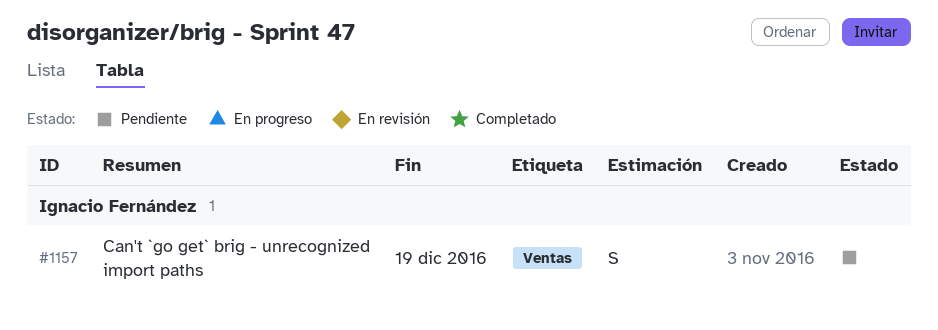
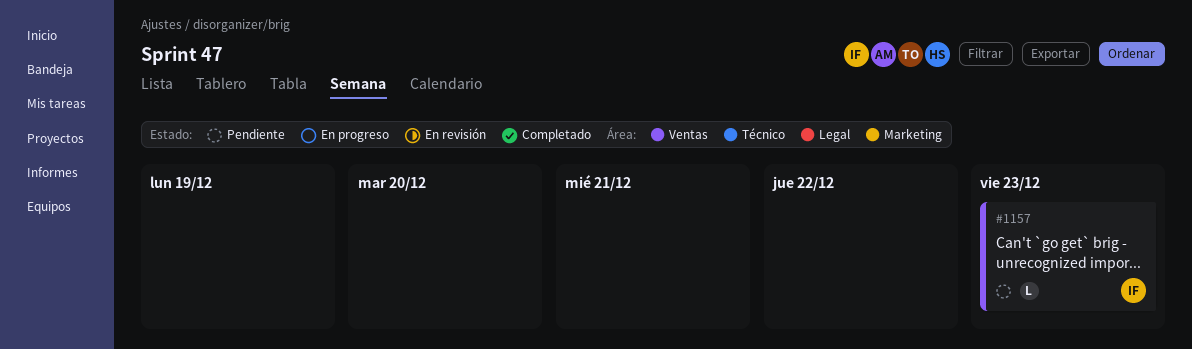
#1157, estimate: S -> L
#1157, due: Dec 19 -> Dec 23

